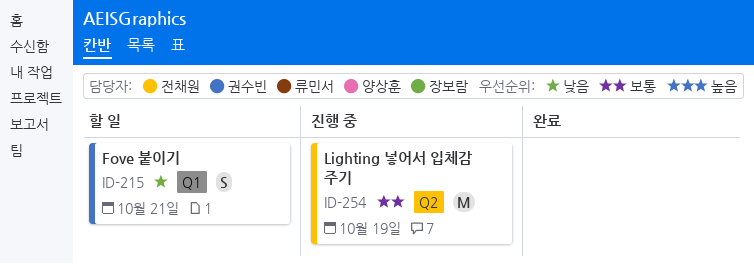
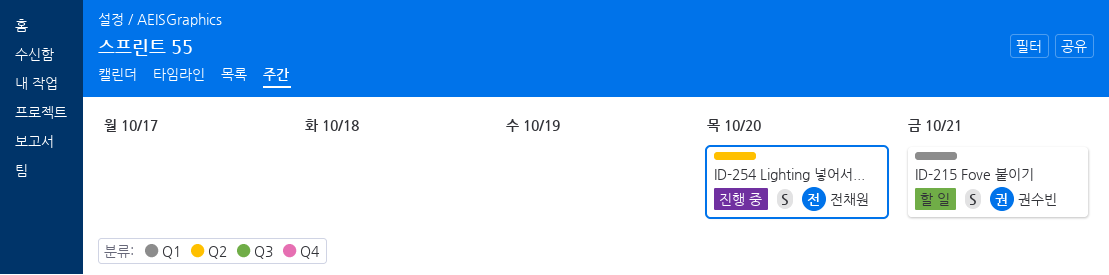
ID-254, estimate: M -> S
ID-254, due: Oct 19 -> Oct 20

